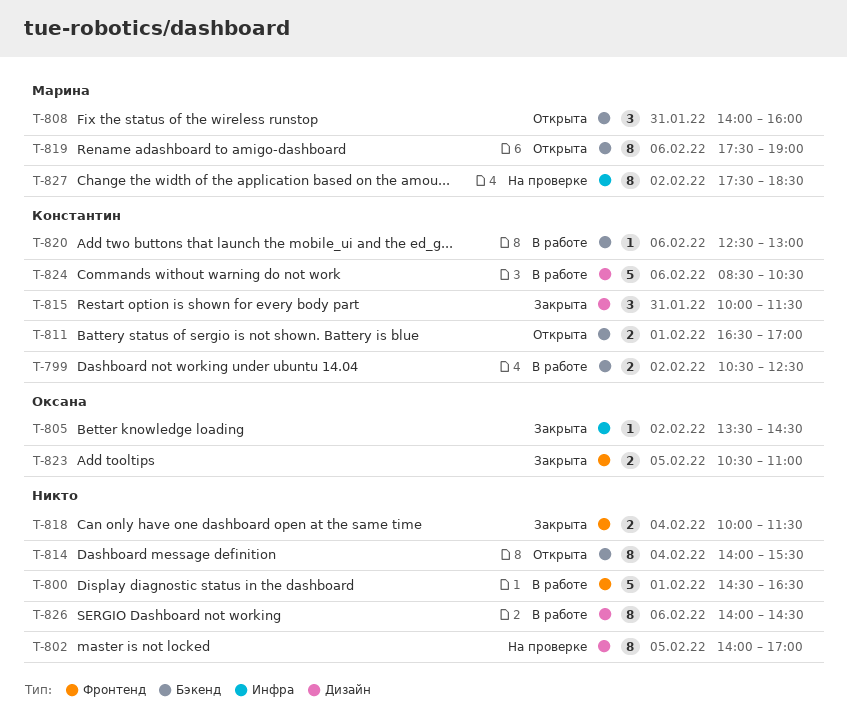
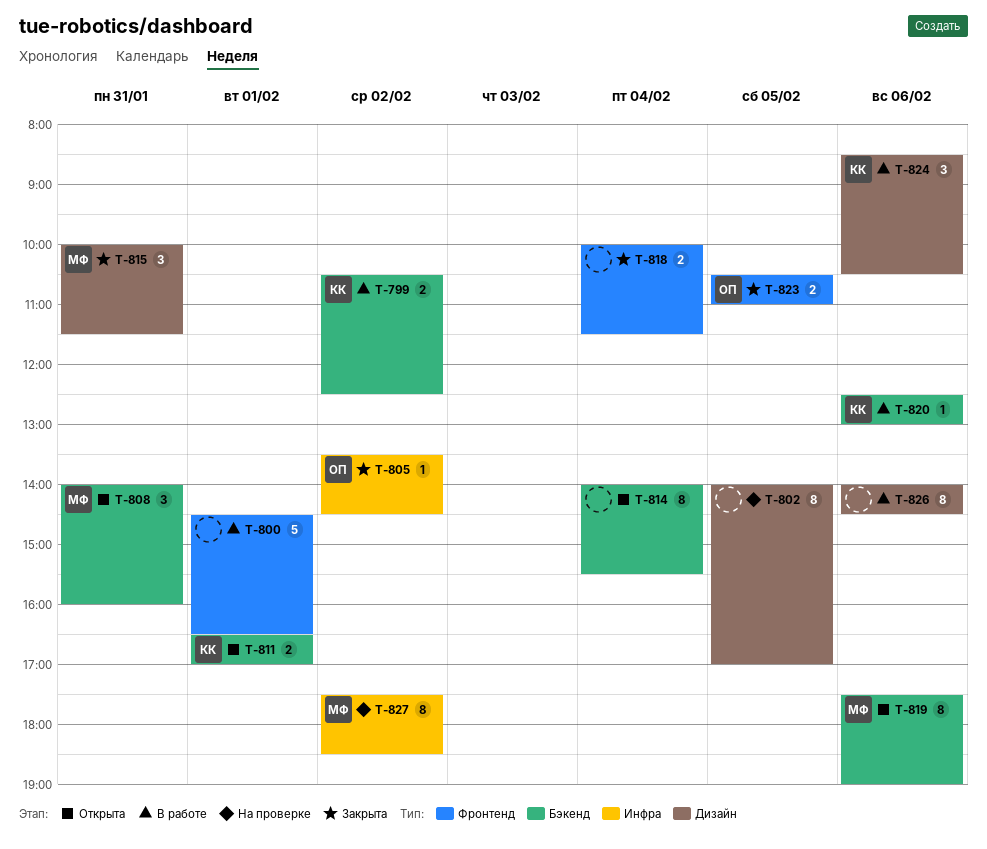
T-815, owner: Константин -> Марина
T-824, estimate: 5 -> 3

